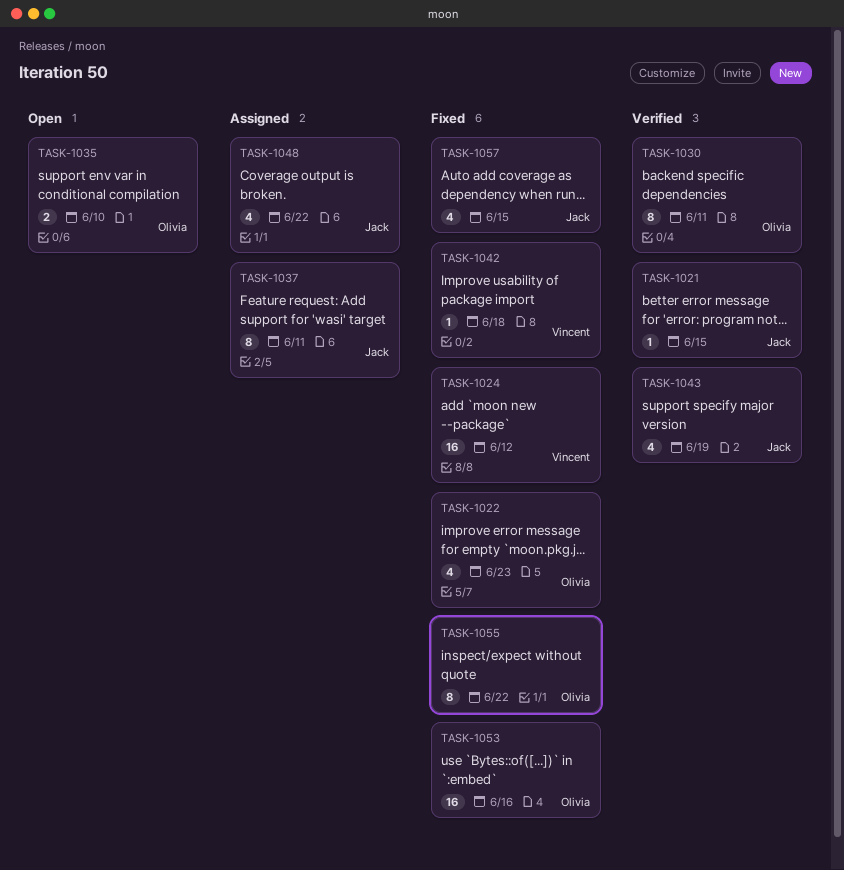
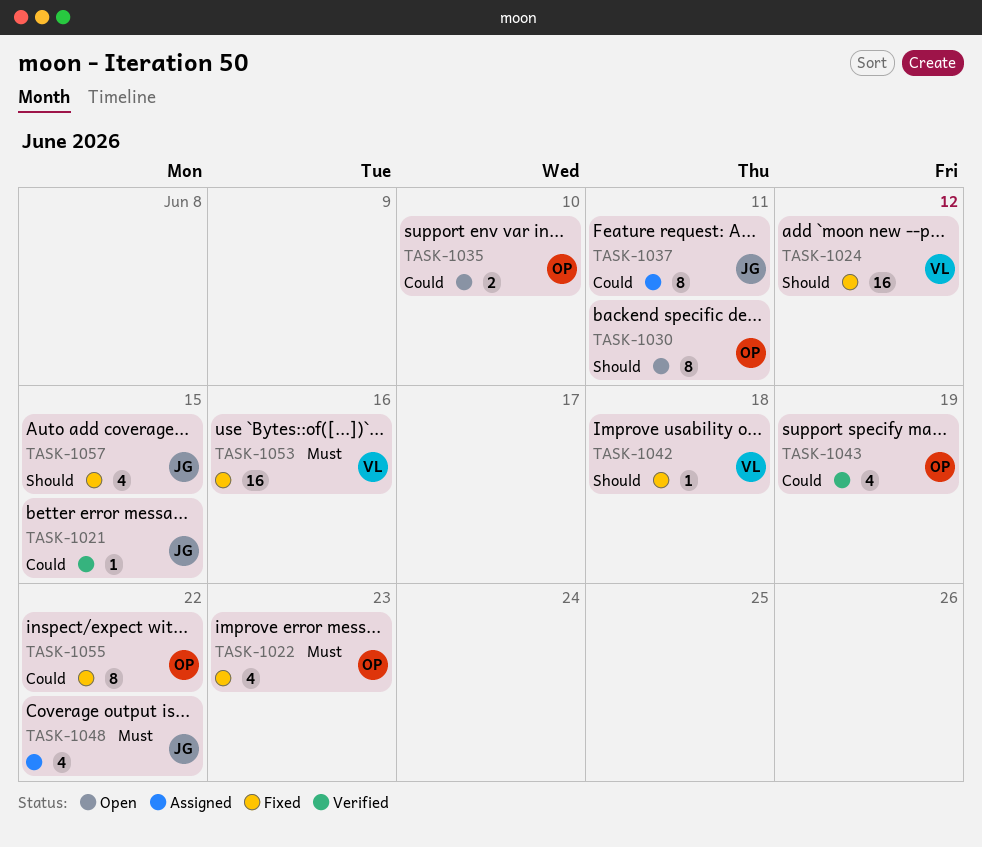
TASK-1030, status: Verified -> Open
TASK-1043, owner: Jack -> Olivia
TASK-1053, owner: Olivia -> Vincent

